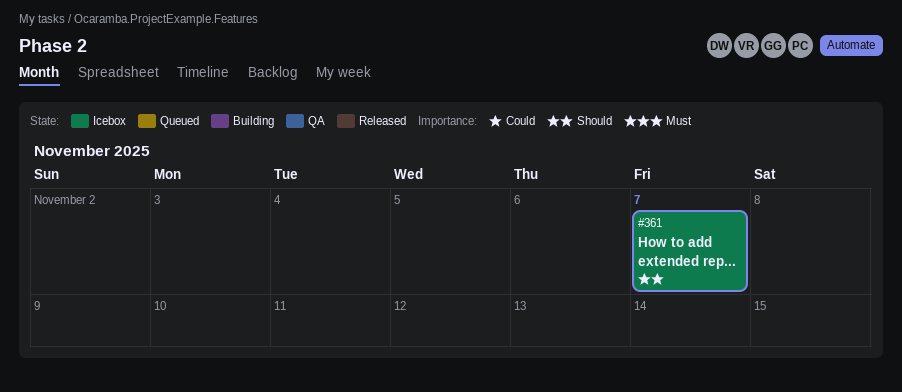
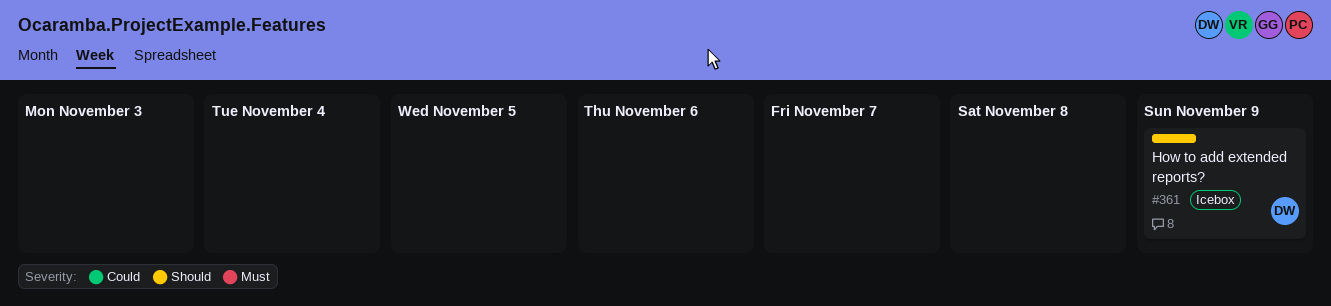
#361, due: Nov 7 -> Nov 9

